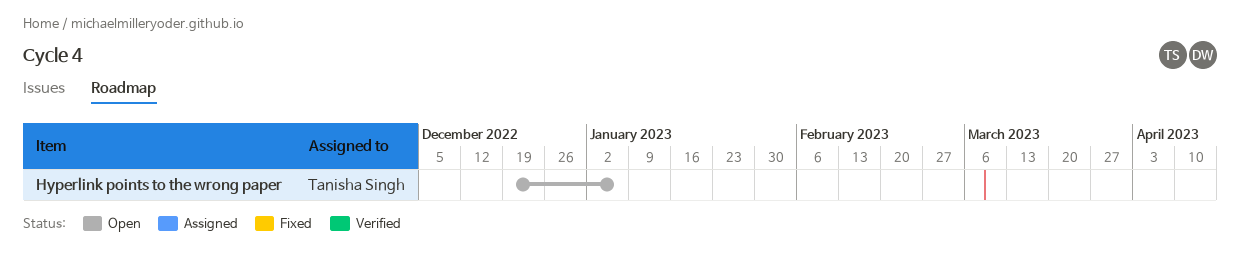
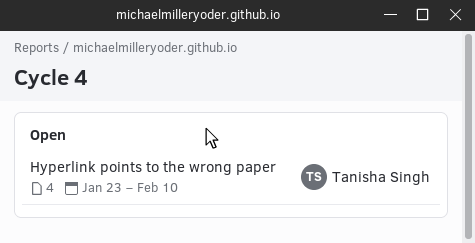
Hyperlink points to the wrong paper, start: Dec 19 -> Jan 23
Hyperlink points to the wrong paper, due: Jan 6 -> Feb 10

